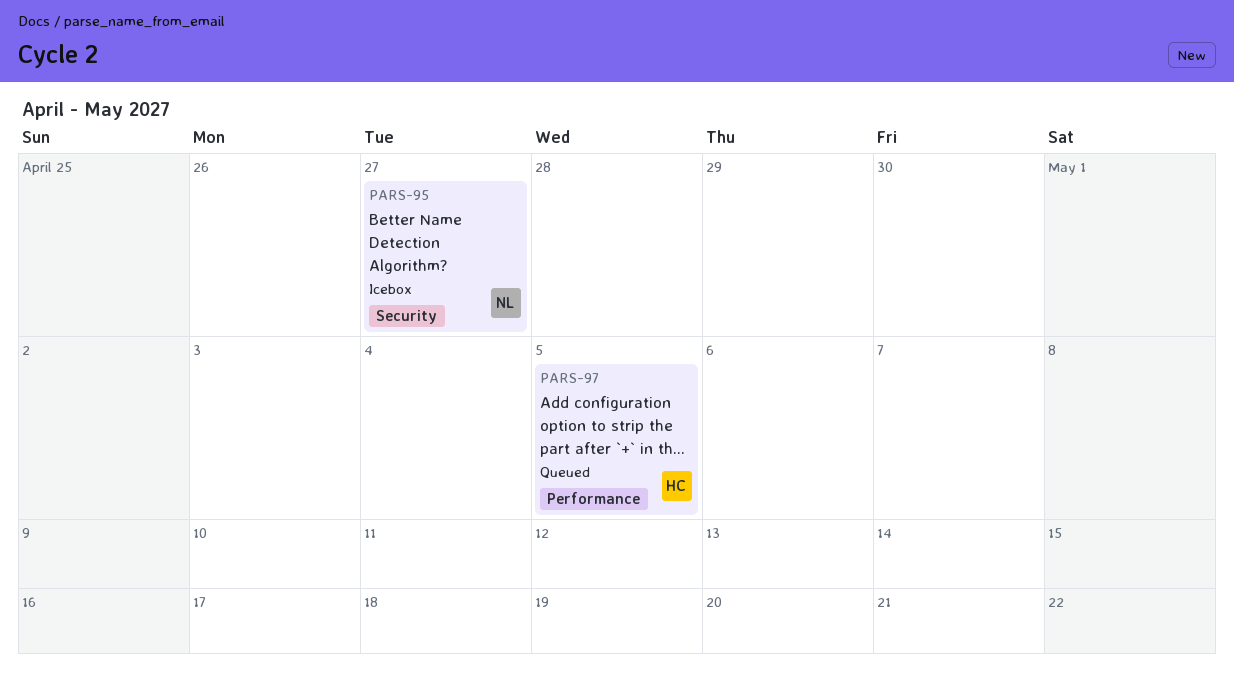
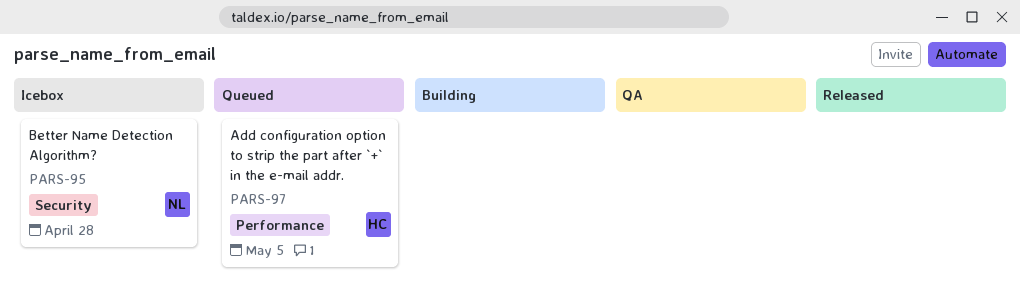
PARS-95, due: Apr 27 -> Apr 28

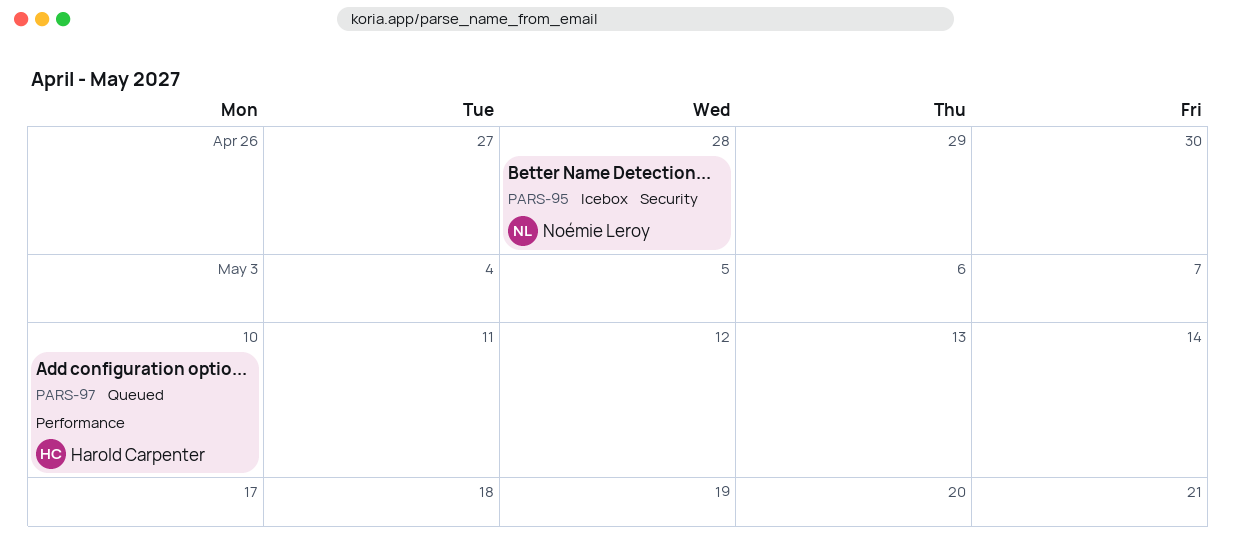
PARS-97, due: May 5 -> May 10

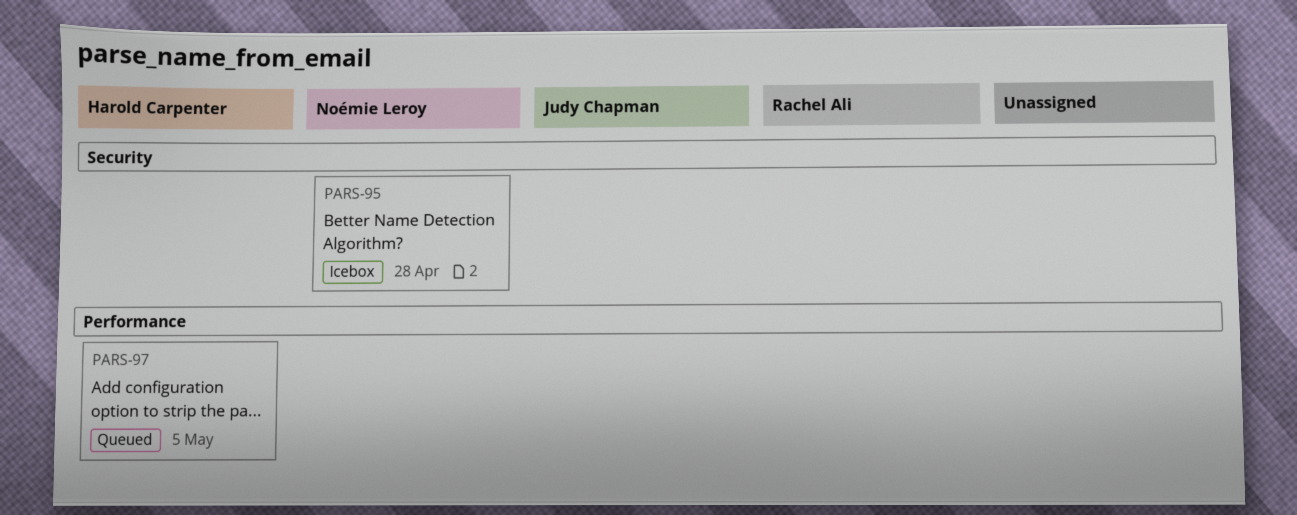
PARS-97, due: May 10 -> May 5

